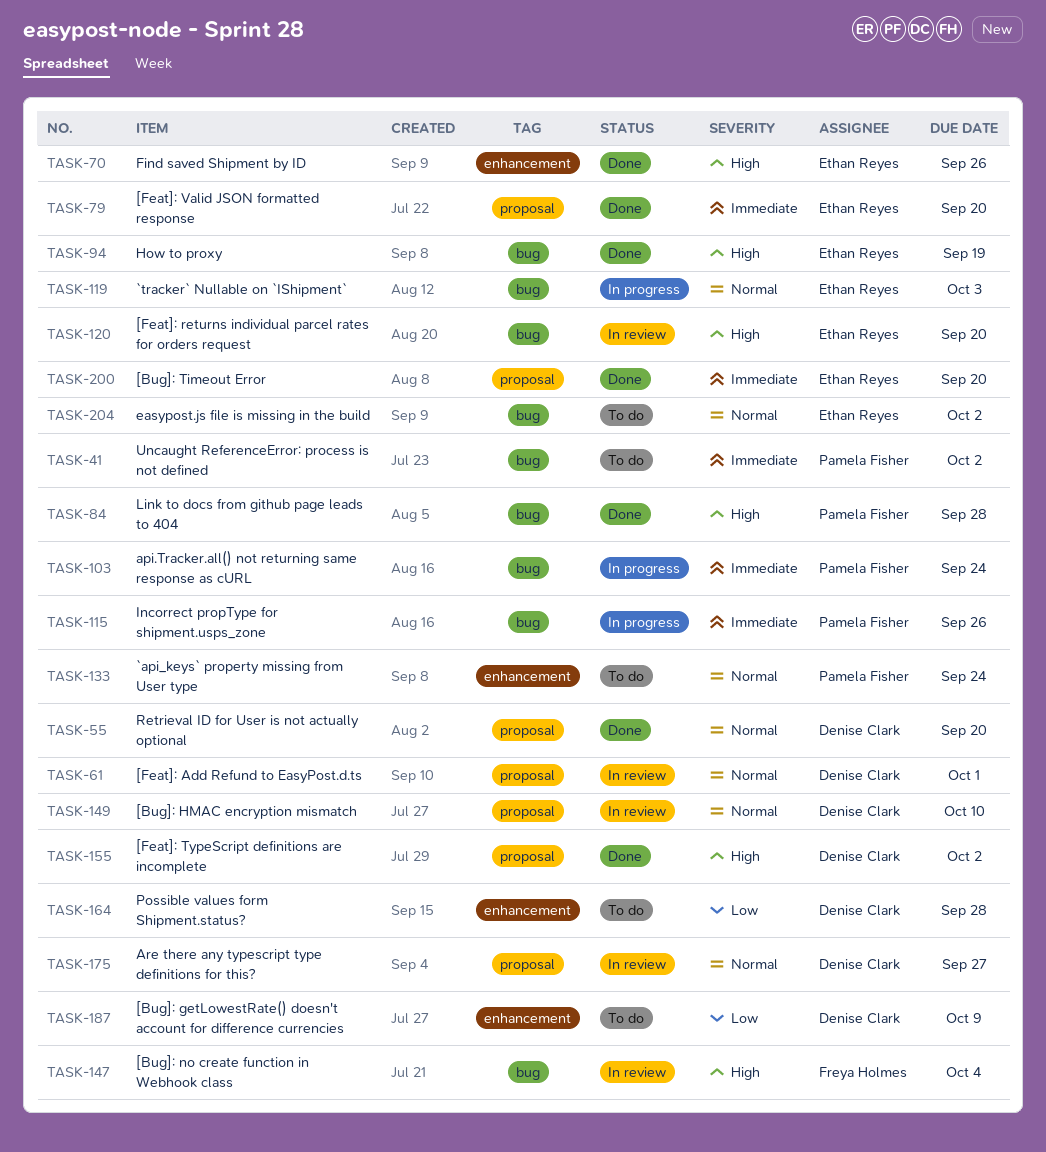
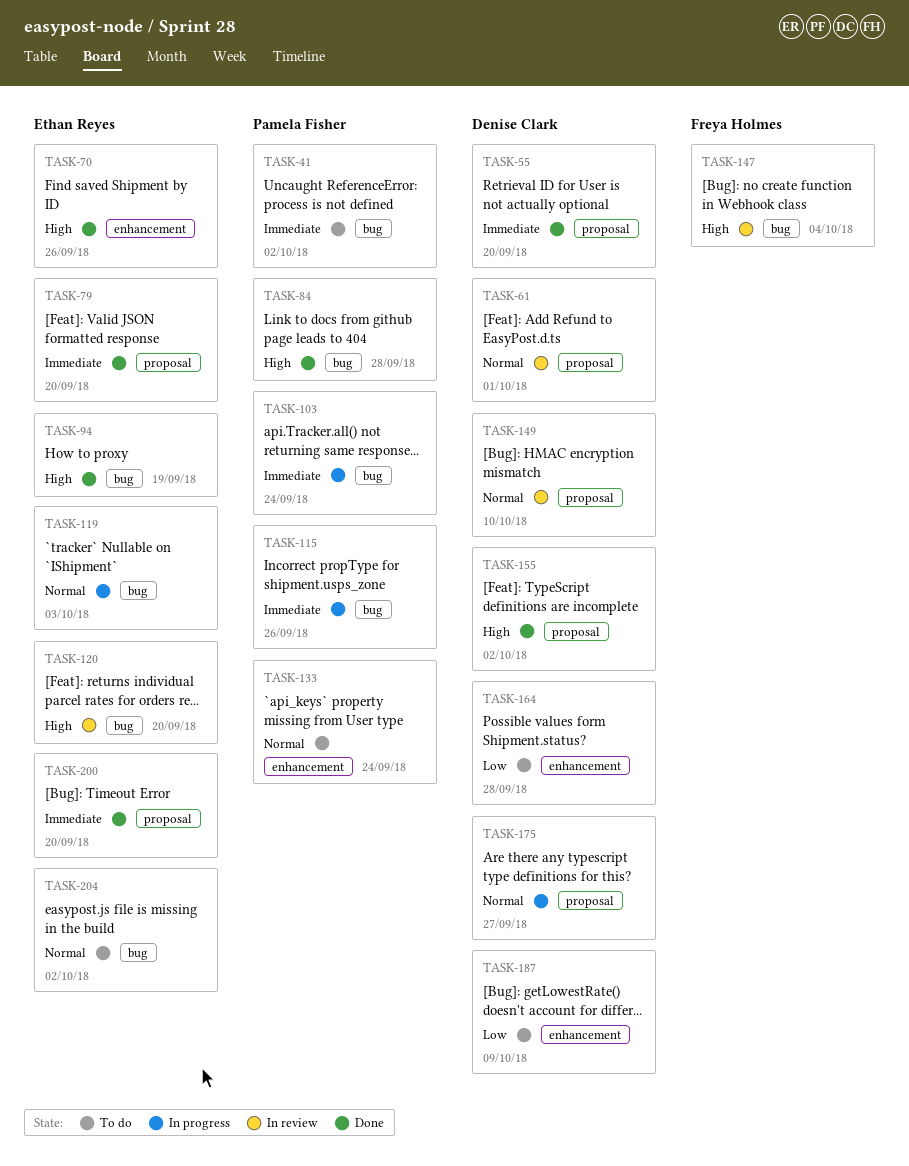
TASK-55, priority: Normal -> Immediate
TASK-175, status: In review -> In progress

